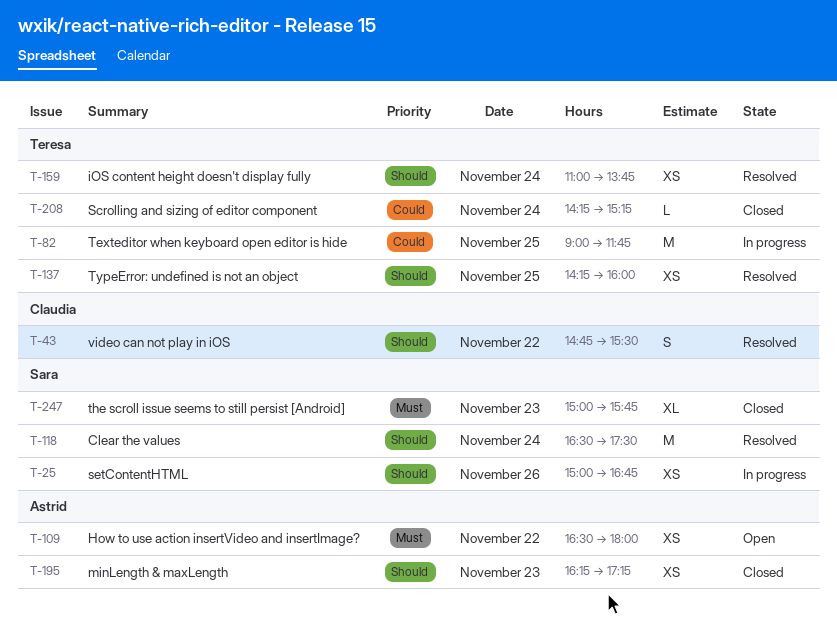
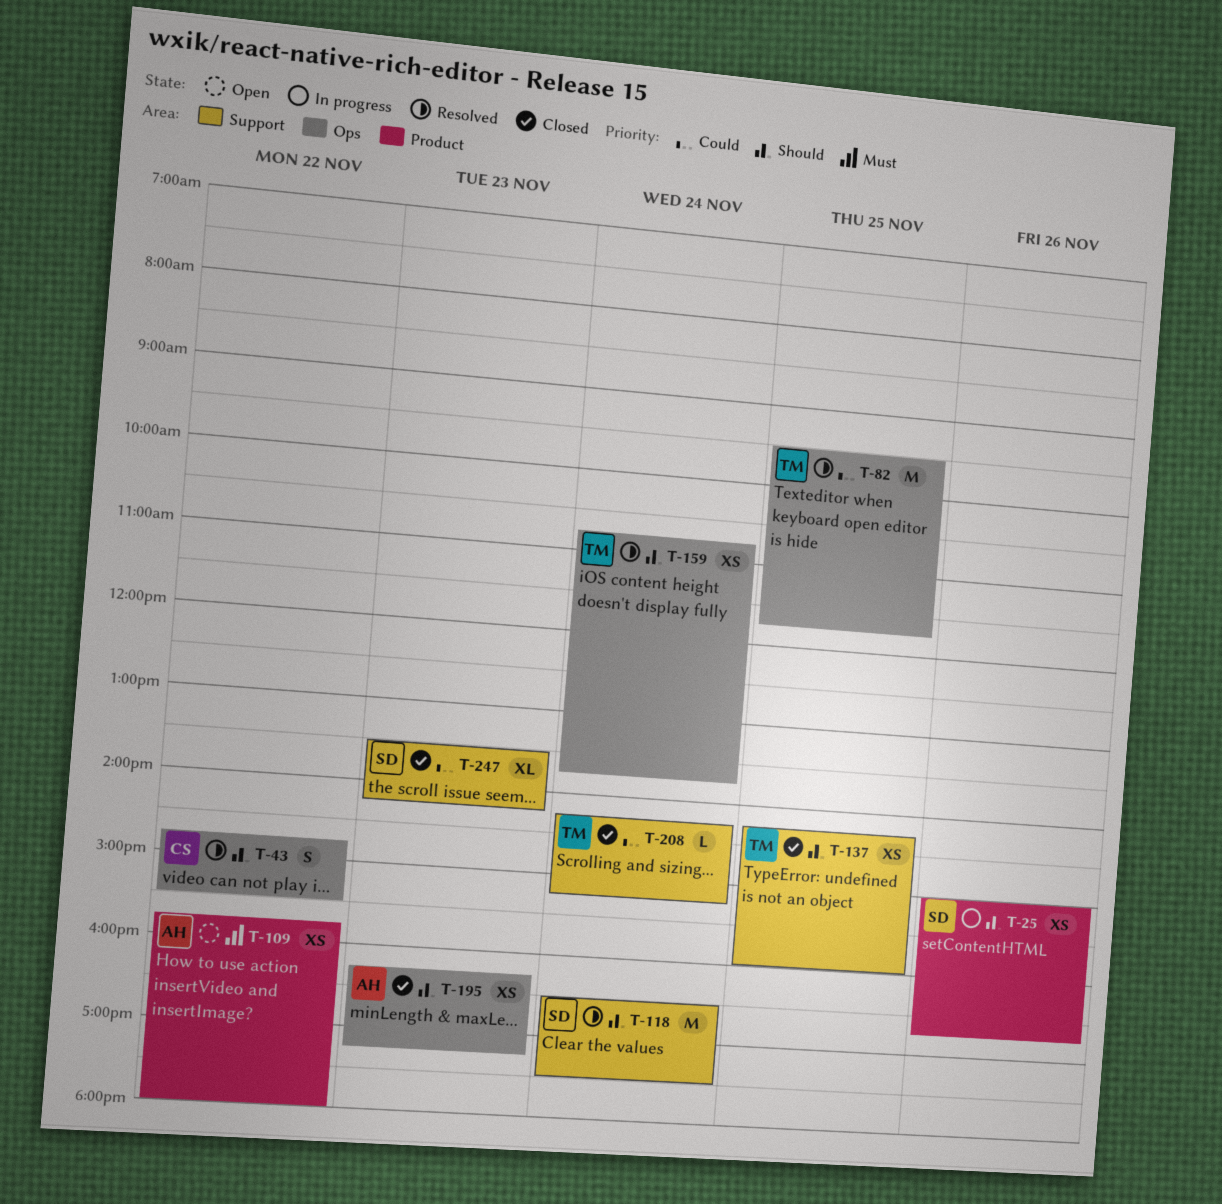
T-82, status: In progress -> Resolved
T-82, begins: 09:00 -> 09:30
T-109, begins: 16:30 -> 15:45
T-137, status: Resolved -> Closed
T-159, begins: 11:00 -> 10:45
T-247, priority: Must -> Could
T-247, begins: 15:00 -> 13:30
T-247, ends: 15:45 -> 14:15

